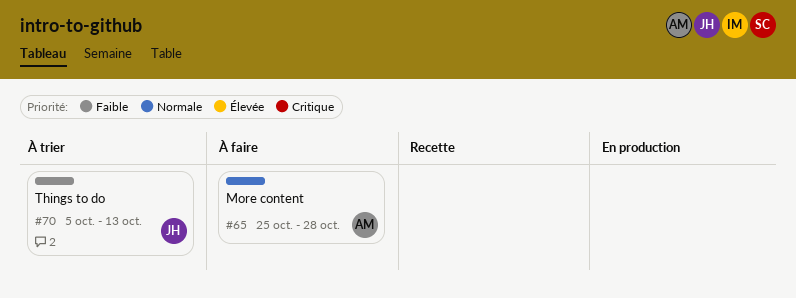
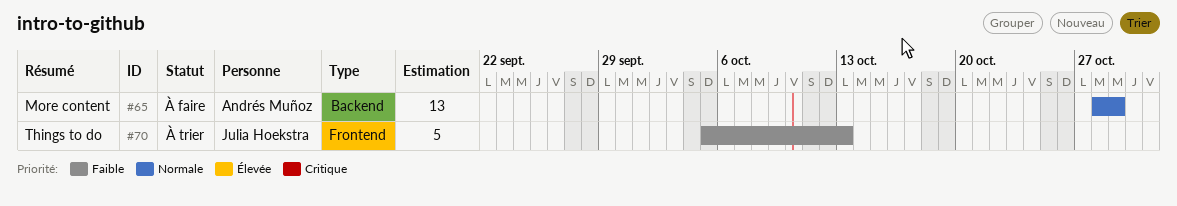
#65, start: Oct 25 -> Oct 28
#65, due: Oct 28 -> Oct 29

